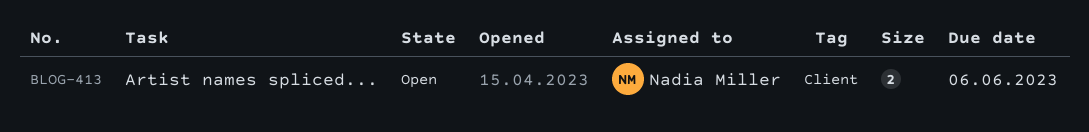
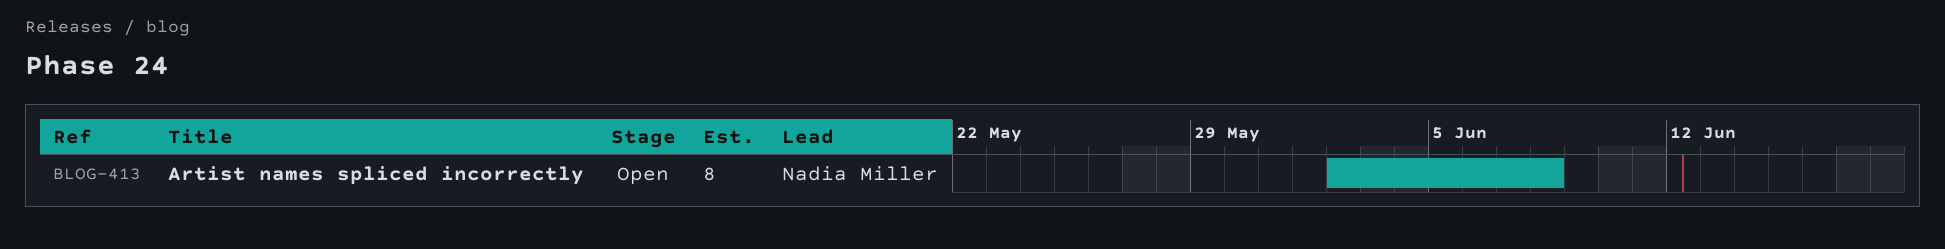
BLOG-413, estimate: 2 -> 8
BLOG-413, due: Jun 6 -> Jun 8

